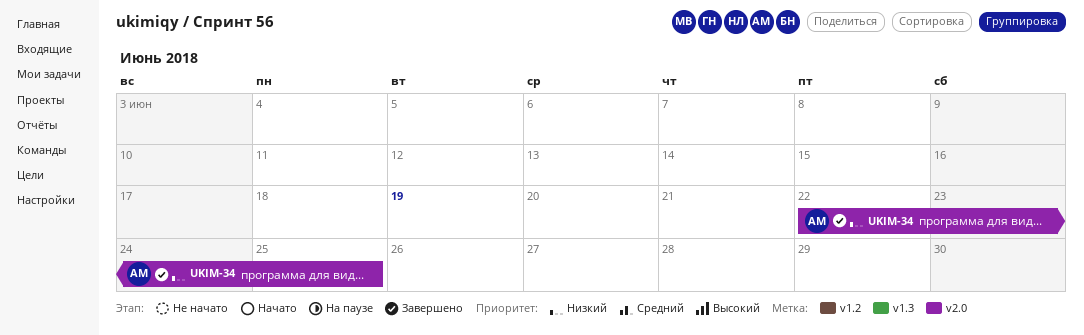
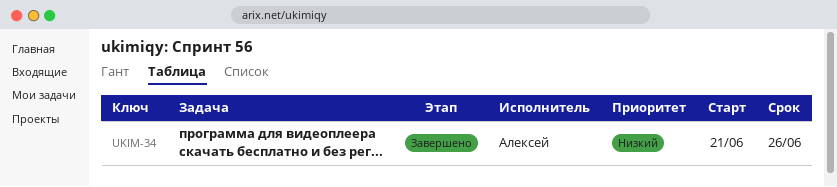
UKIM-34, start: Jun 22 -> Jun 21
UKIM-34, due: Jun 25 -> Jun 26

